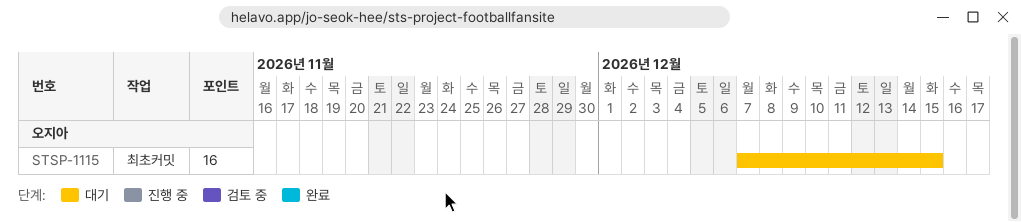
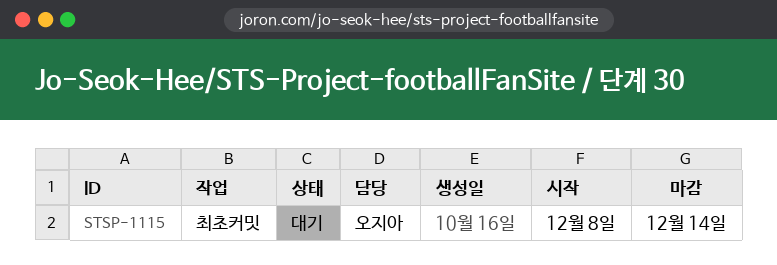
STSP-1115, start: Dec 7 -> Dec 8
STSP-1115, due: Dec 15 -> Dec 14

